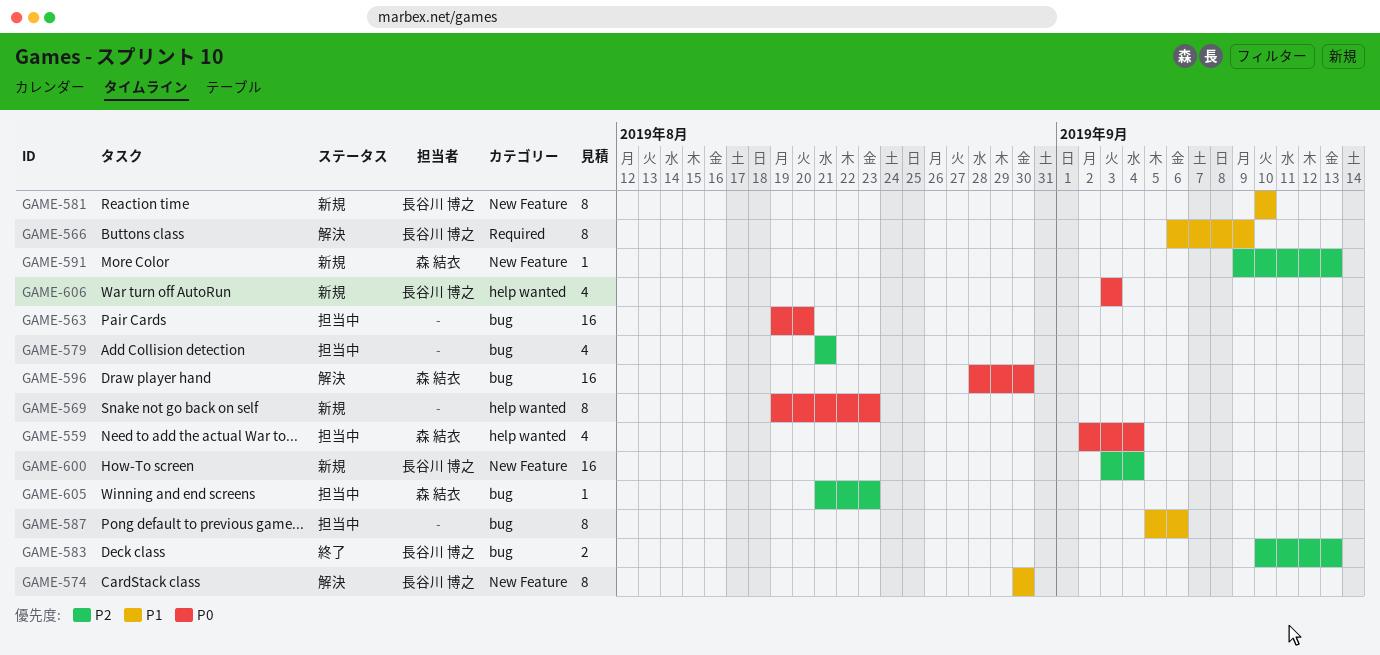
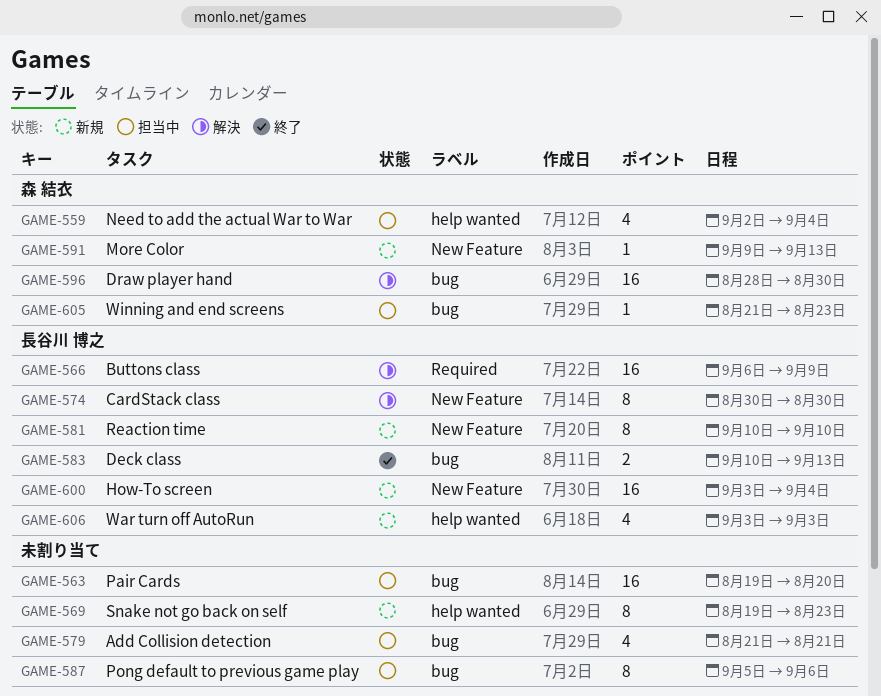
GAME-566, estimate: 8 -> 16

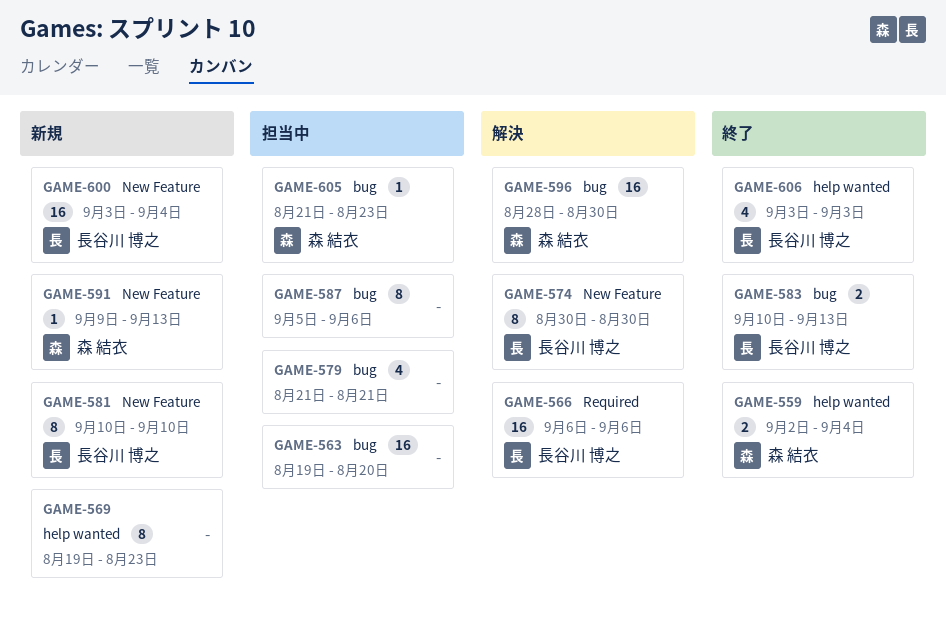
GAME-559, status: 担当中 -> 終了
GAME-559, estimate: 4 -> 2
GAME-566, due: Sep 9 -> Sep 6
GAME-606, status: 新規 -> 終了

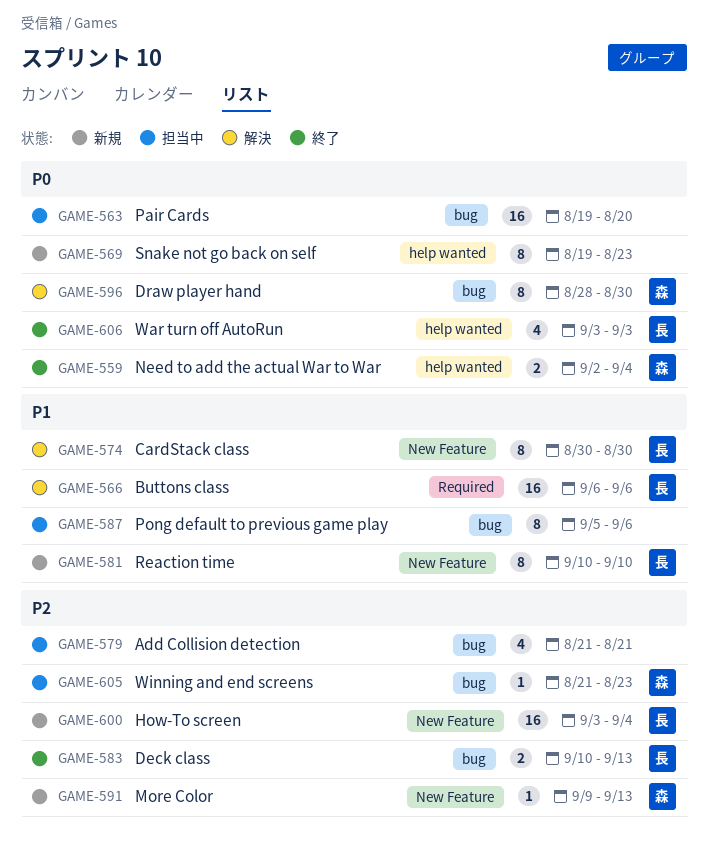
GAME-596, estimate: 16 -> 8

